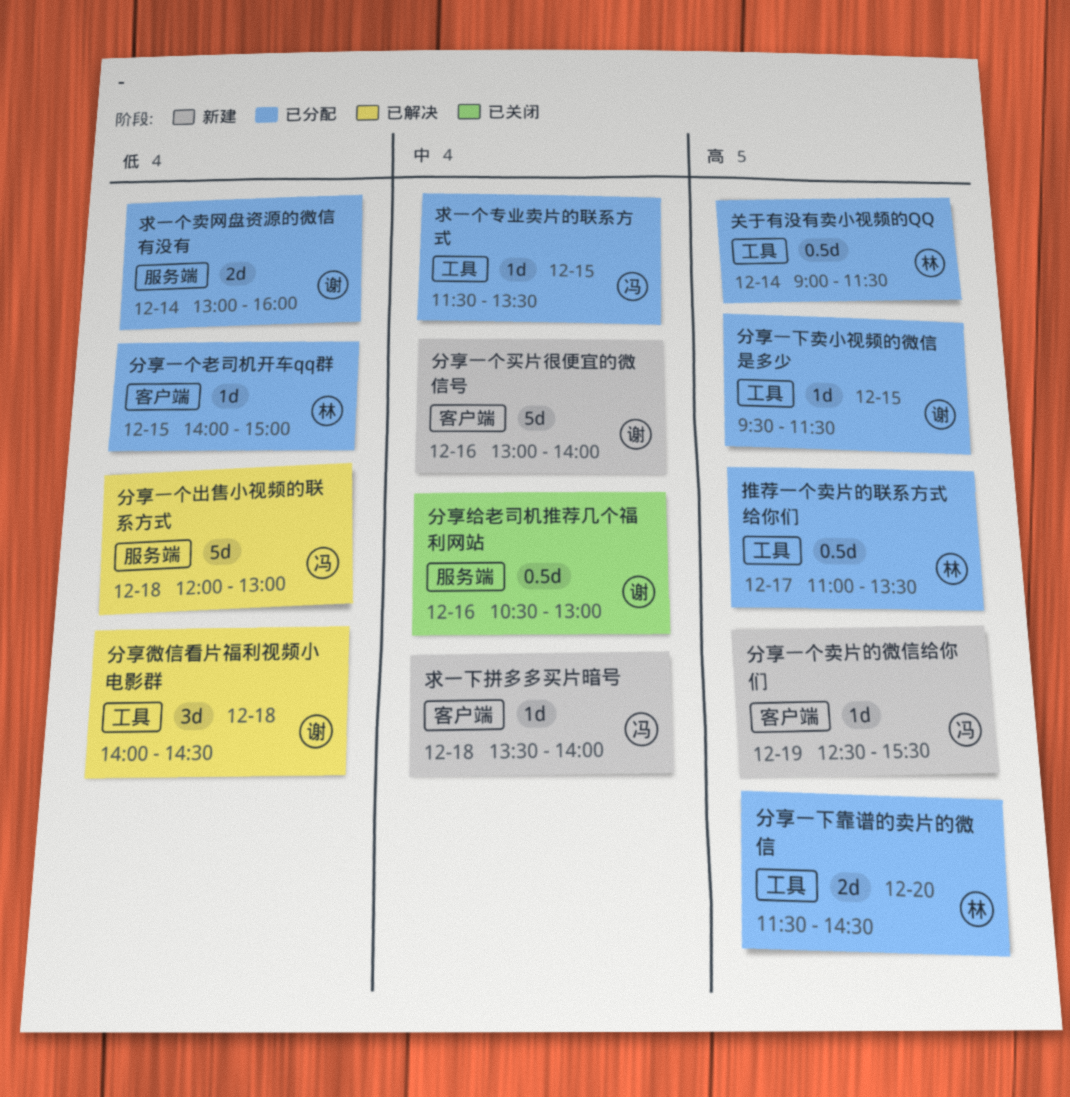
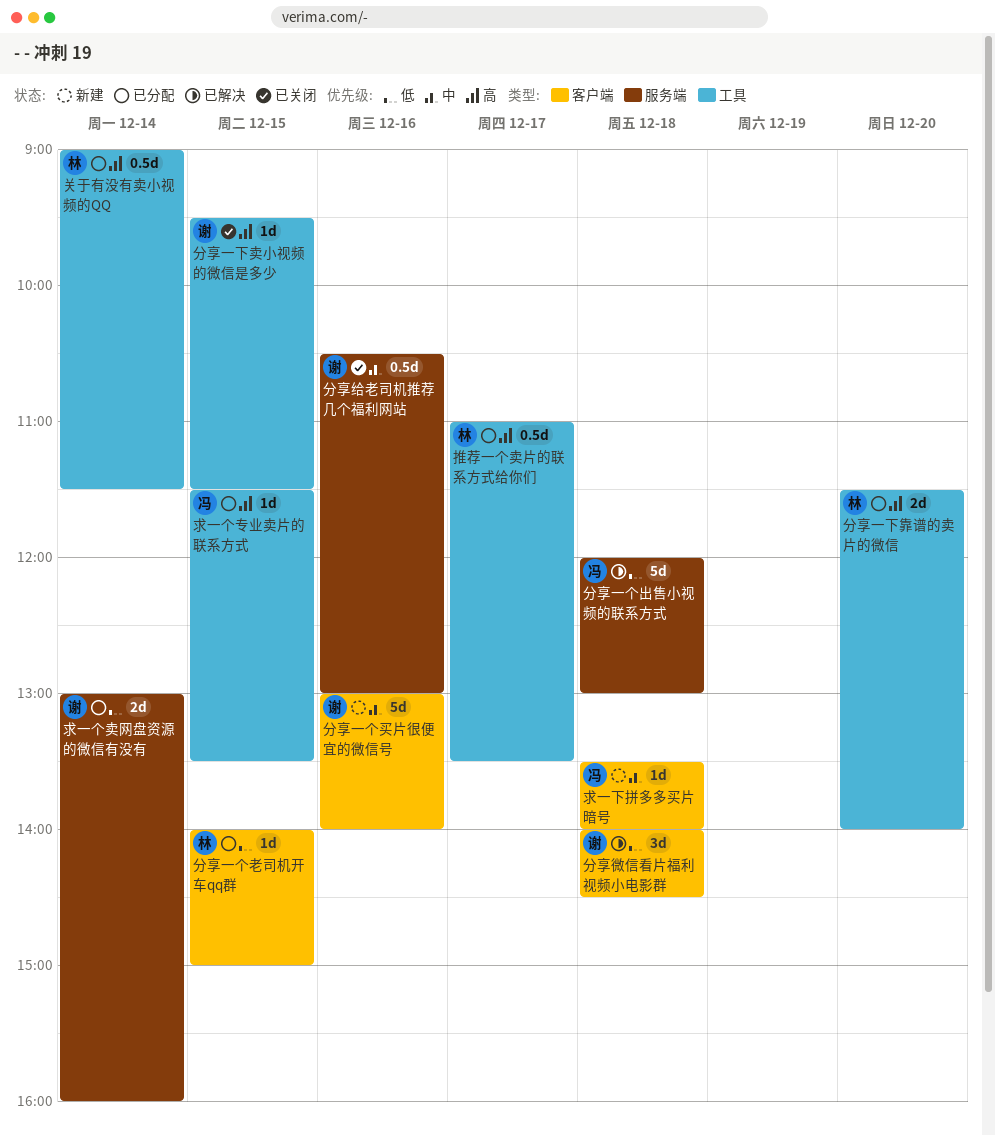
分享一下卖小视频的微信是多少, status: 已分配 -> 已关闭
分享一下靠谱的卖片的微信, ends: 14:30 -> 14:00
分享一个卖片的微信给你们: present -> none
分享微信看片福利视频小电影群, label: 工具 -> 客户端
求一个专业卖片的联系方式, priority: 中 -> 高

